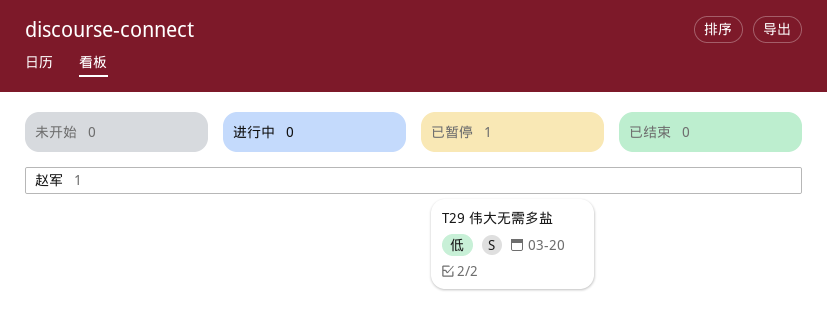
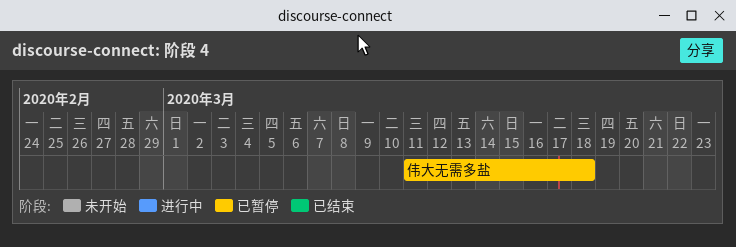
伟大无需多盐, due: Mar 20 -> Mar 18

